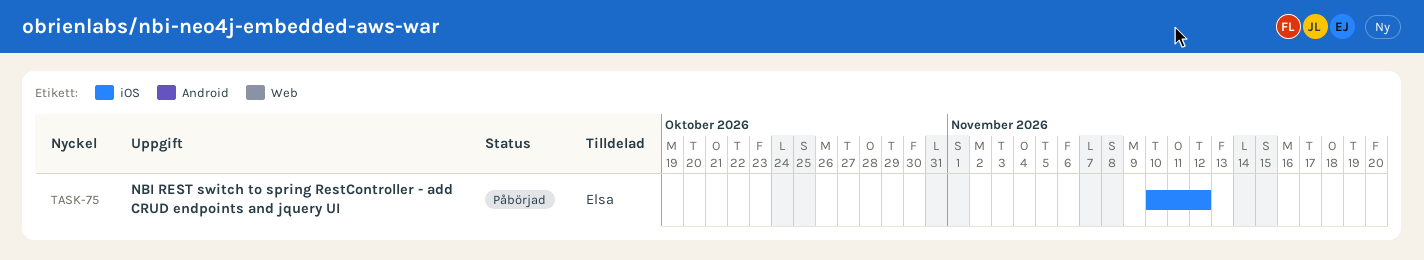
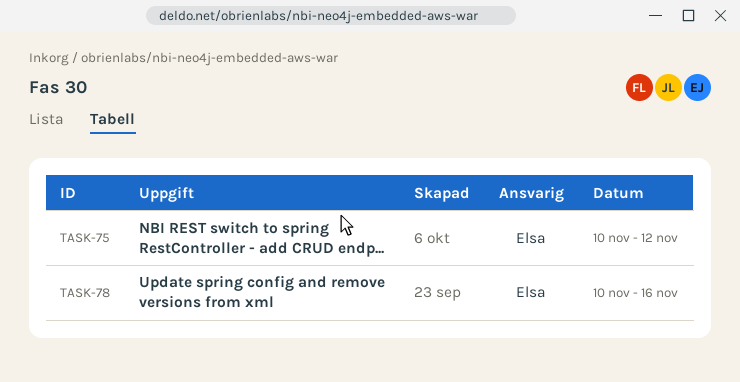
TASK-78: none -> present

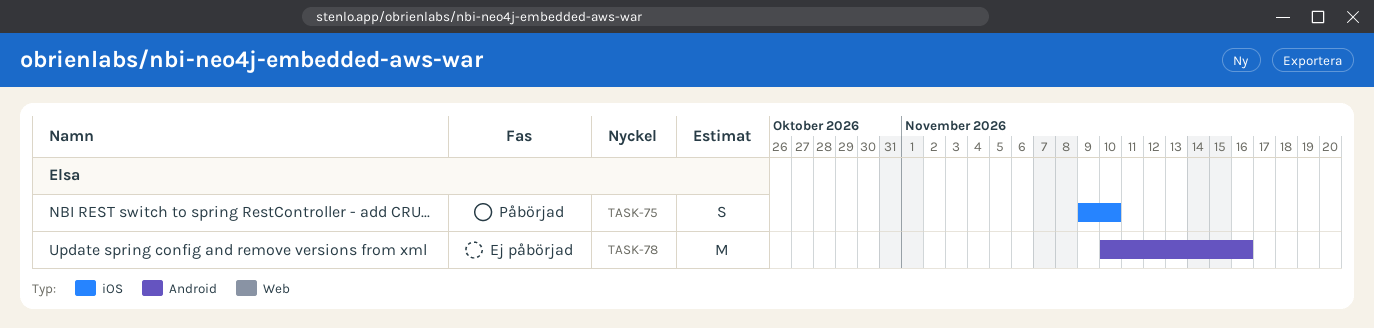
TASK-75, start: Nov 10 -> Nov 9
TASK-75, due: Nov 12 -> Nov 10

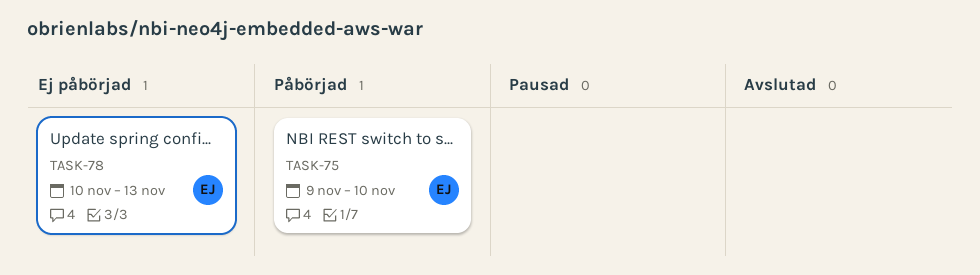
TASK-78, due: Nov 16 -> Nov 13

